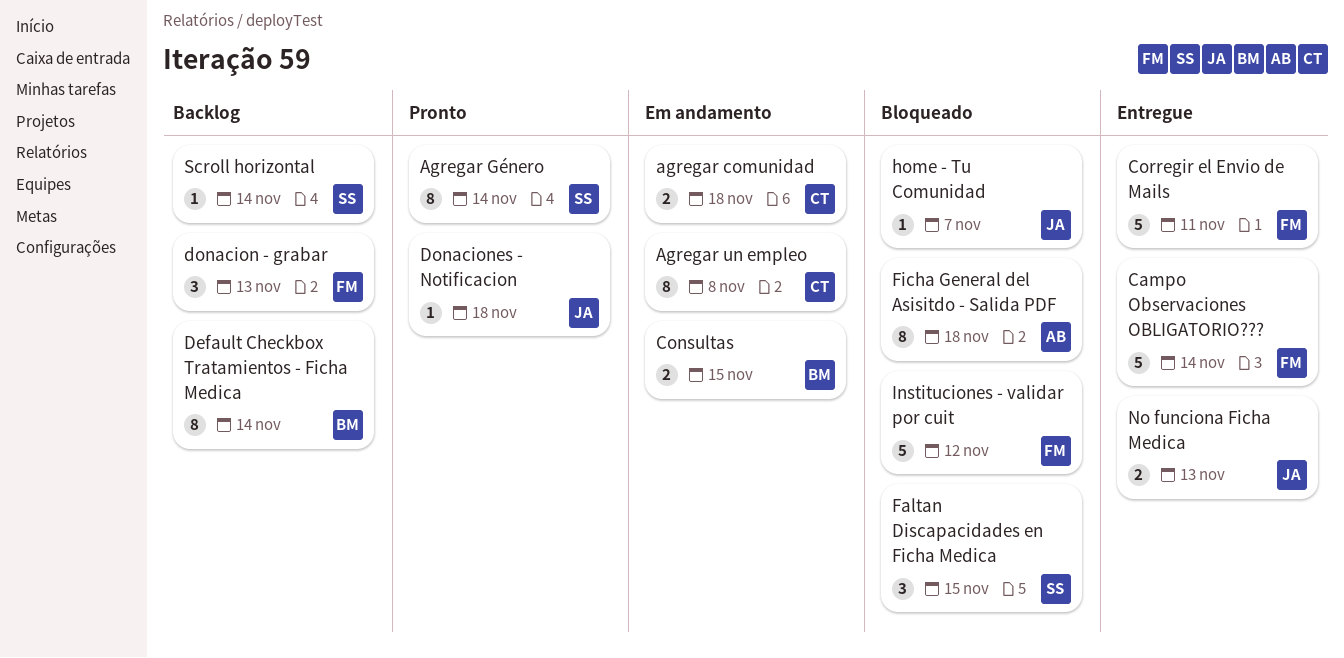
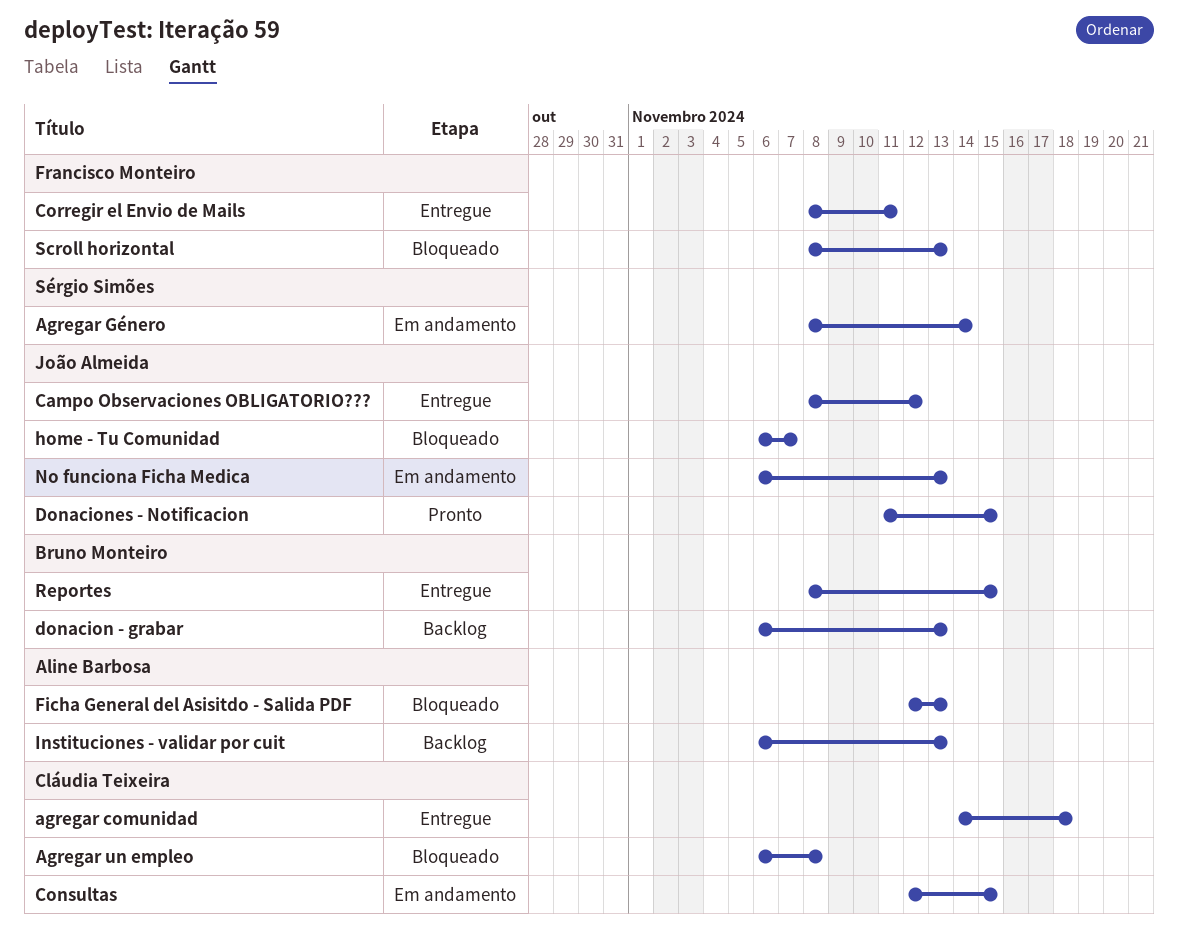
agregar comunidad, status: Em andamento -> Entregue
Agregar Género, status: Pronto -> Em andamento
Agregar un empleo, status: Em andamento -> Bloqueado
Campo Observaciones OBLIGATORIO???, owner: Francisco Monteiro -> João Almeida
Campo Observaciones OBLIGATORIO???, due: Nov 14 -> Nov 12
Consultas, owner: Bruno Monteiro -> Cláudia Teixeira
Default Checkbox Tratamientos - Ficha Medica: present -> none
donacion - grabar, owner: Francisco Monteiro -> Bruno Monteiro
Donaciones - Notificacion, due: Nov 18 -> Nov 15
Faltan Discapacidades en Ficha Medica: present -> none
Ficha General del Asisitdo - Salida PDF, due: Nov 18 -> Nov 13
Instituciones - validar por cuit, status: Bloqueado -> Backlog
Instituciones - validar por cuit, owner: Francisco Monteiro -> Aline Barbosa
Instituciones - validar por cuit, due: Nov 12 -> Nov 13
No funciona Ficha Medica, status: Entregue -> Em andamento
Reportes: none -> present
Scroll horizontal, status: Backlog -> Bloqueado
Scroll horizontal, owner: Sérgio Simões -> Francisco Monteiro
Scroll horizontal, due: Nov 14 -> Nov 13

